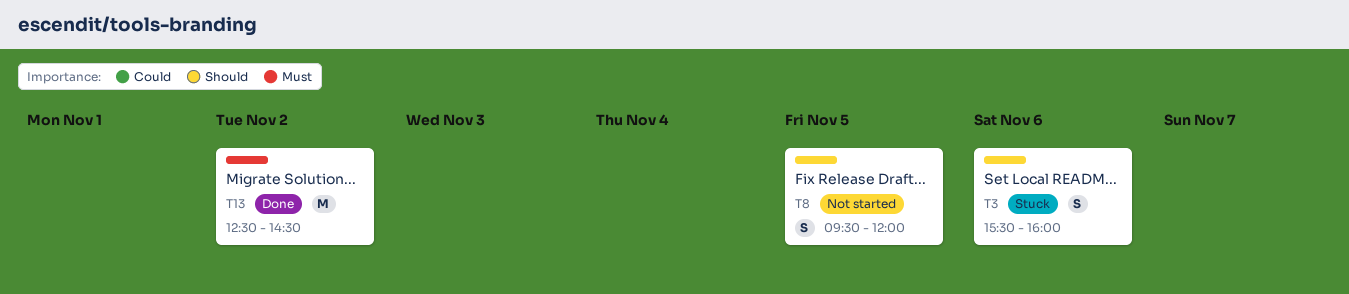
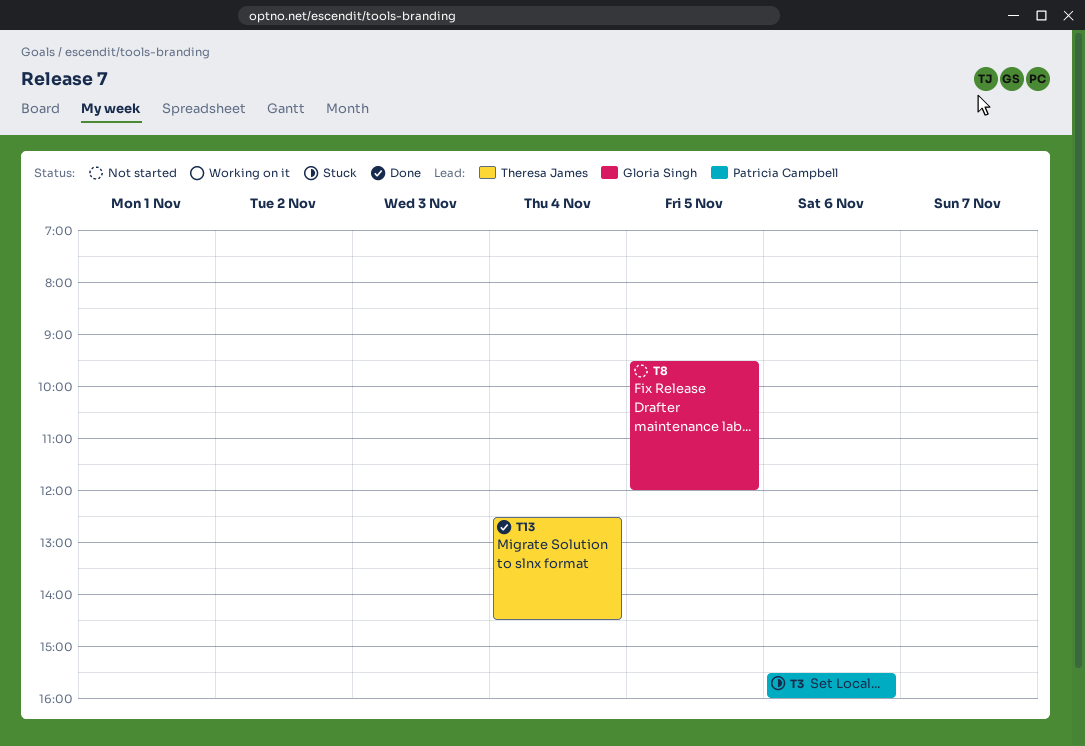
T13, day: Nov 2 -> Nov 4

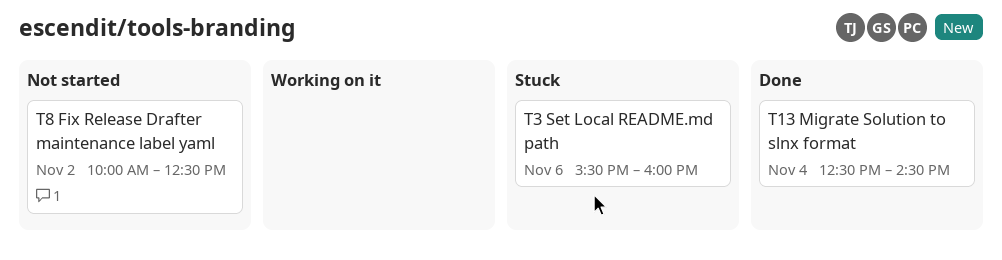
T8, day: Nov 5 -> Nov 2
T8, begins: 09:30 -> 10:00
T8, ends: 12:00 -> 12:30

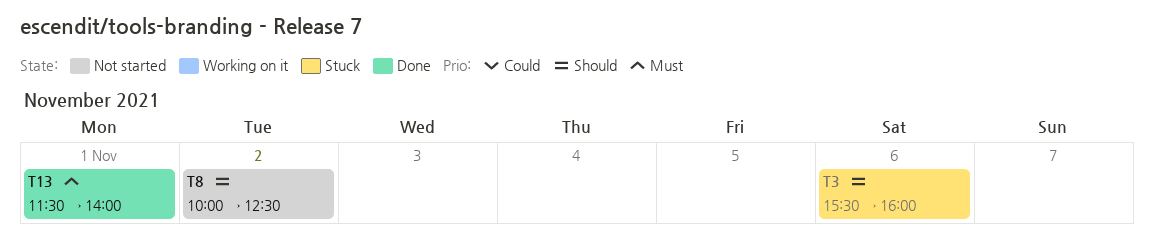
T13, day: Nov 4 -> Nov 1
T13, begins: 12:30 -> 11:30
T13, ends: 14:30 -> 14:00

